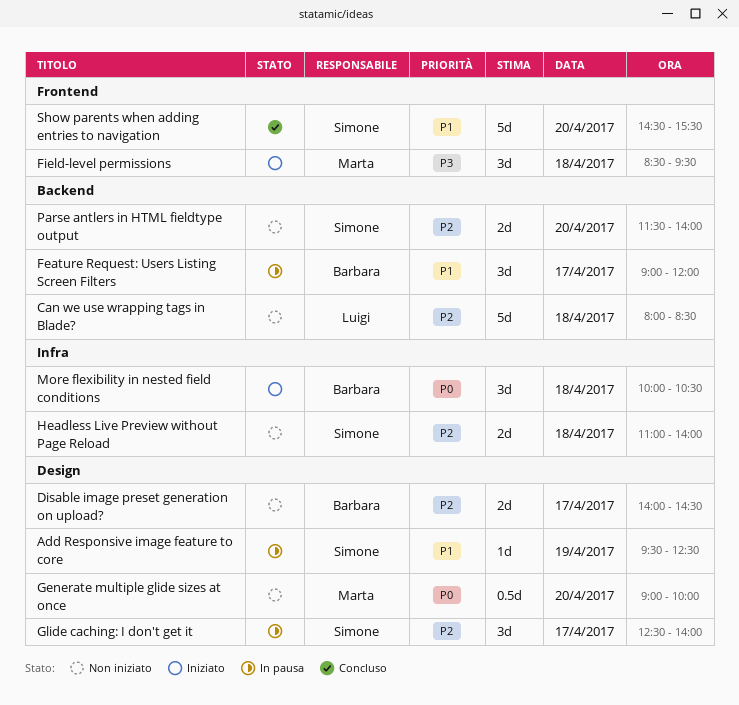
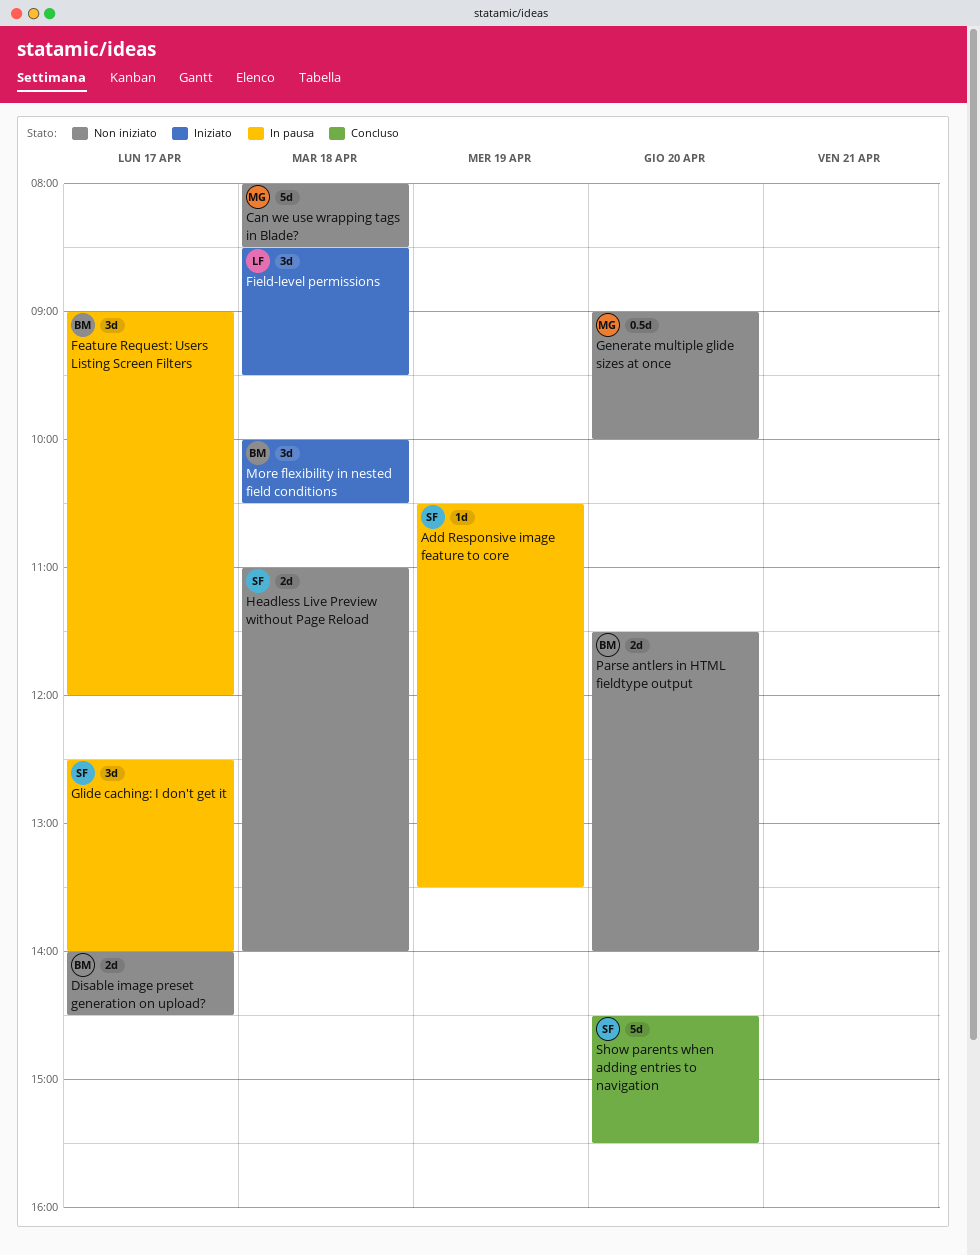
Add Responsive image feature to core, begins: 09:30 -> 10:30
Add Responsive image feature to core, ends: 12:30 -> 13:30
Can we use wrapping tags in Blade?, owner: Luigi -> Marta
Field-level permissions, owner: Marta -> Luigi
Parse antlers in HTML fieldtype output, owner: Simone -> Barbara

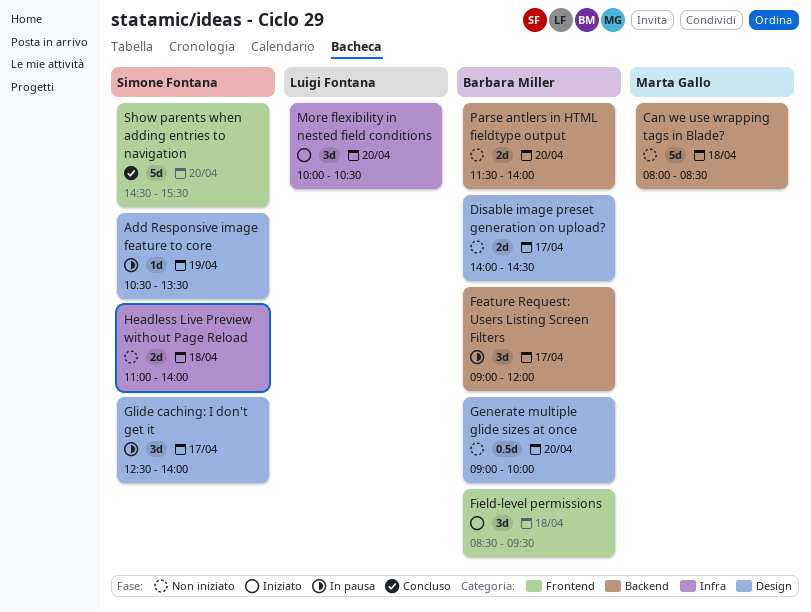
Field-level permissions, owner: Luigi Fontana -> Barbara Miller
Generate multiple glide sizes at once, owner: Marta Gallo -> Barbara Miller
More flexibility in nested field conditions, owner: Barbara Miller -> Luigi Fontana
More flexibility in nested field conditions, day: Apr 18 -> Apr 20

